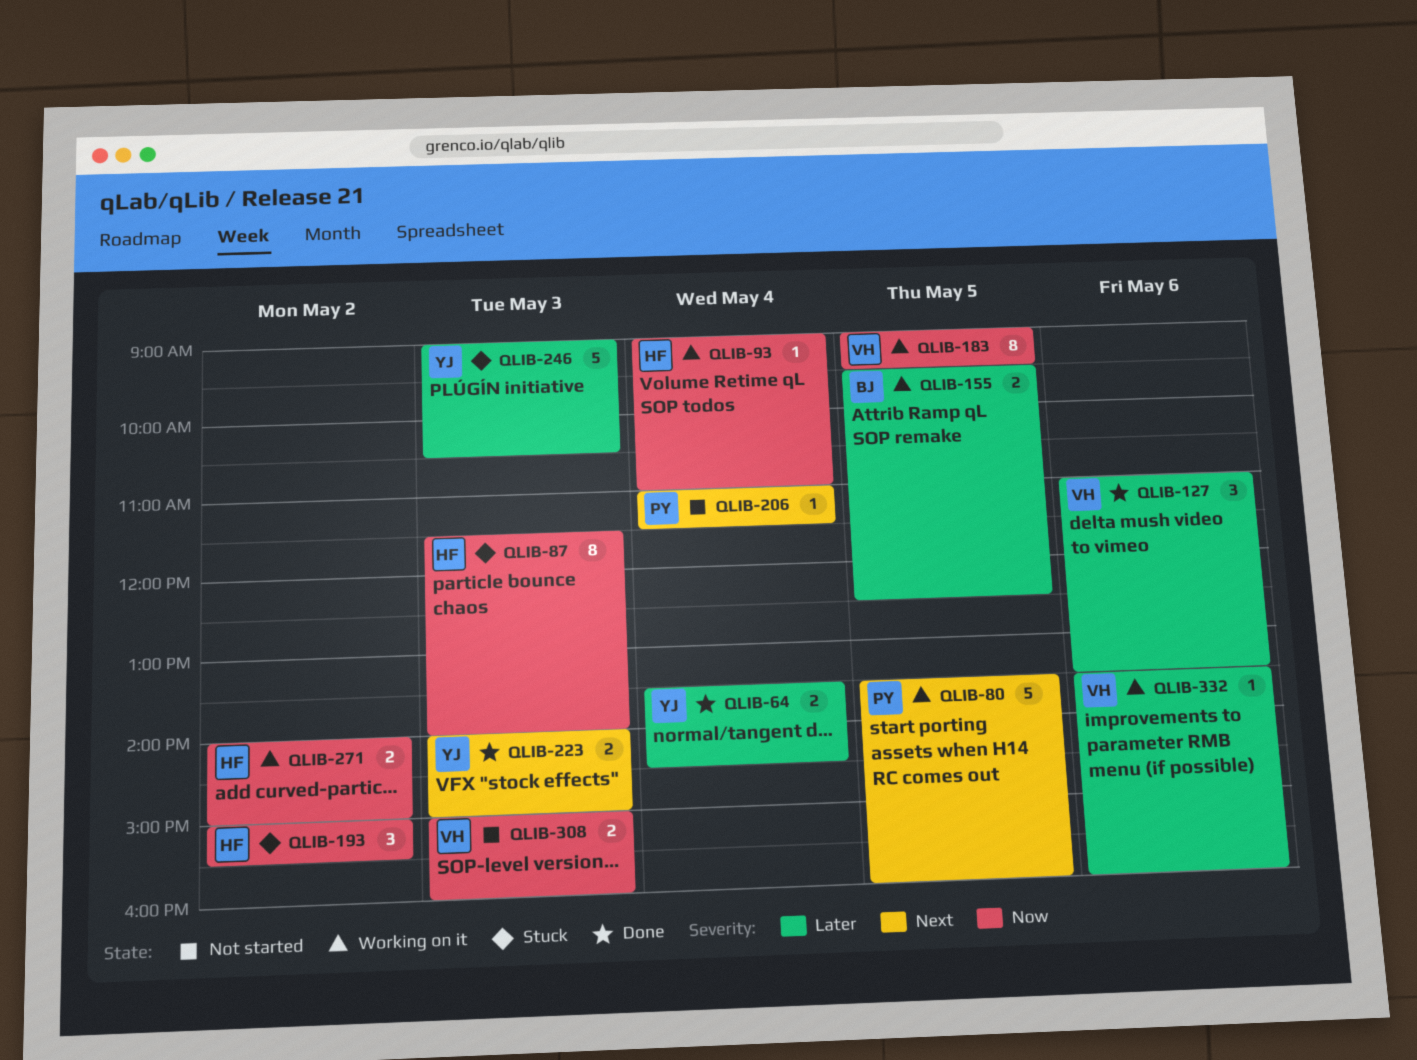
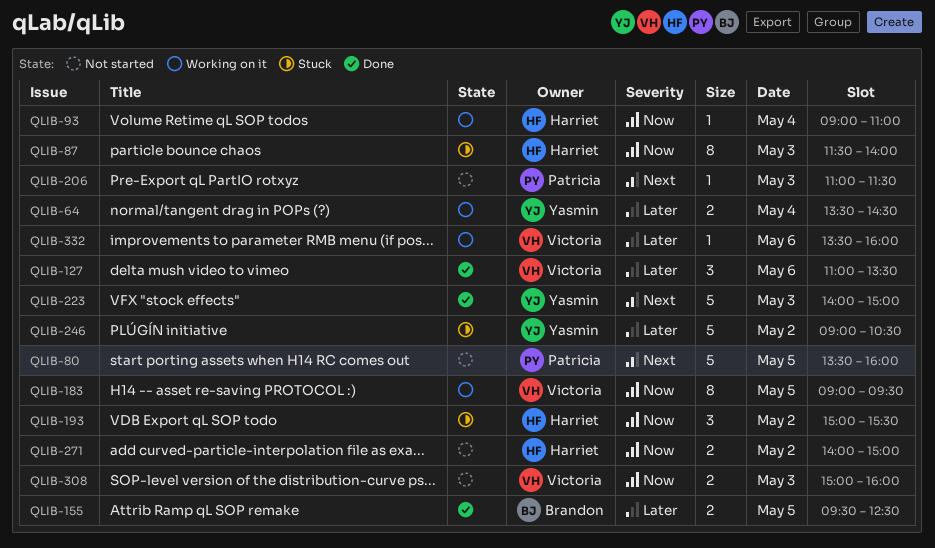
QLIB-64, status: Done -> Working on it
QLIB-80, status: Working on it -> Not started
QLIB-155, status: Working on it -> Done
QLIB-206, day: May 4 -> May 3
QLIB-223, estimate: 2 -> 5
QLIB-246, day: May 3 -> May 2
QLIB-271, status: Working on it -> Not started

